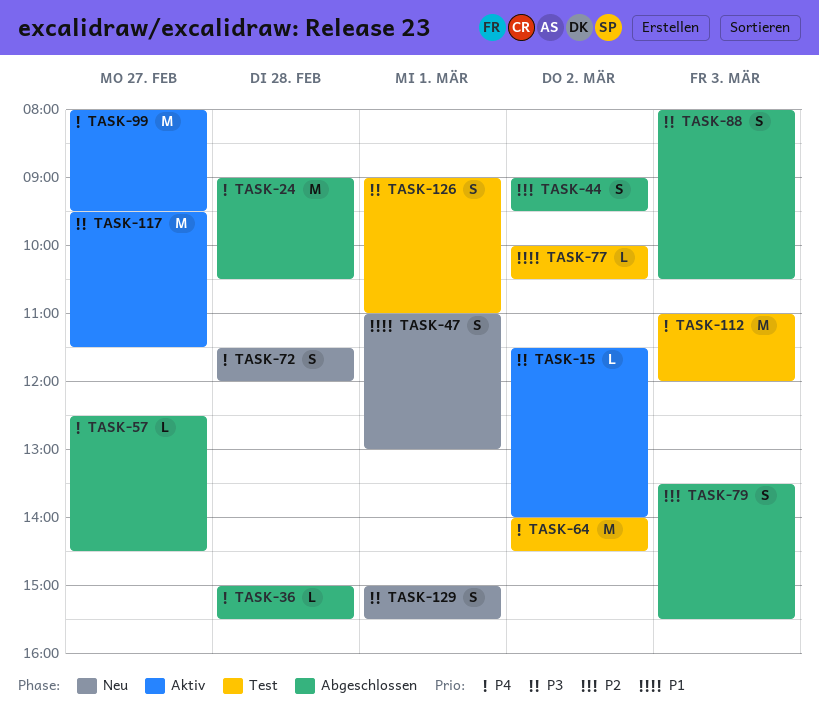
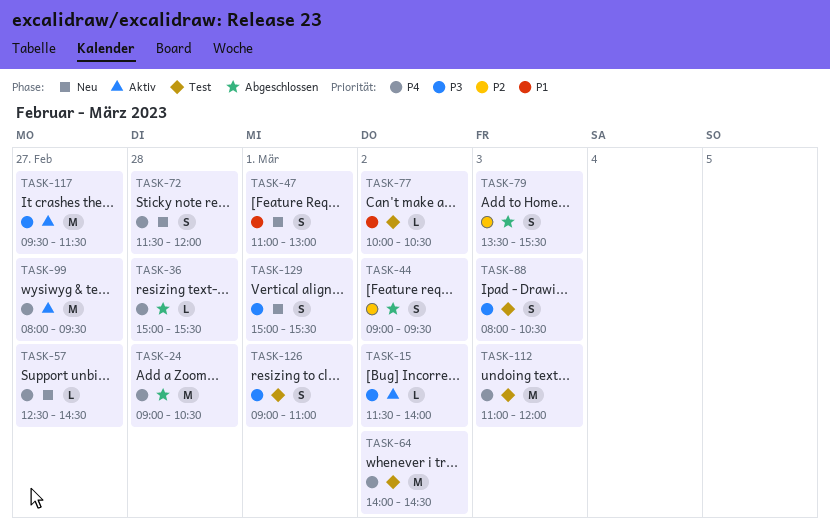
TASK-57, status: Abgeschlossen -> Neu
TASK-88, status: Abgeschlossen -> Test

